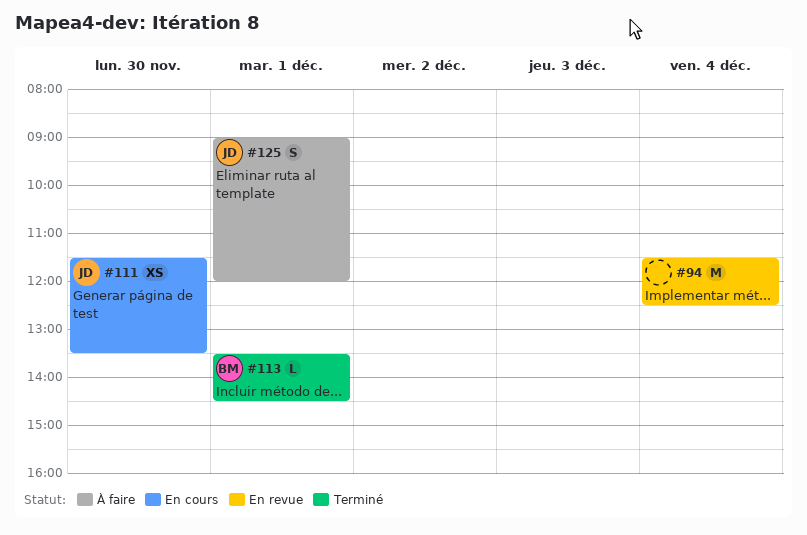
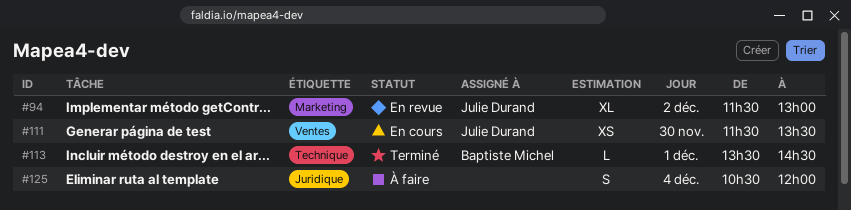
#94, owner: none -> Julie Durand
#94, estimate: M -> XL
#94, day: Dec 4 -> Dec 2
#94, ends: 12:30 -> 13:00
#125, owner: Julie Durand -> none
#125, day: Dec 1 -> Dec 4
#125, begins: 09:00 -> 10:30

